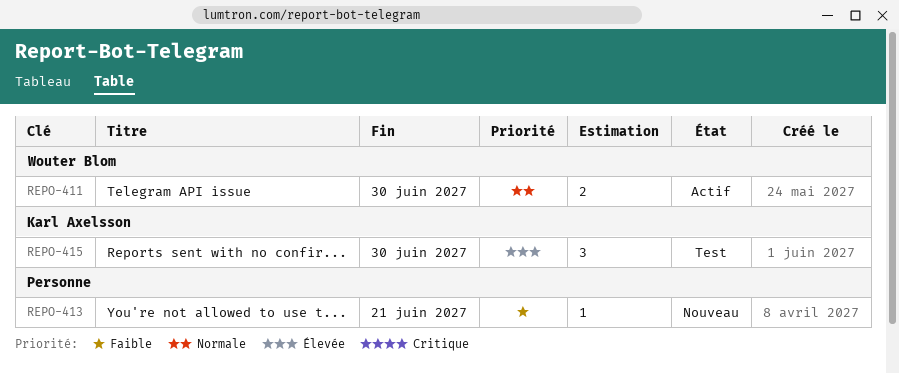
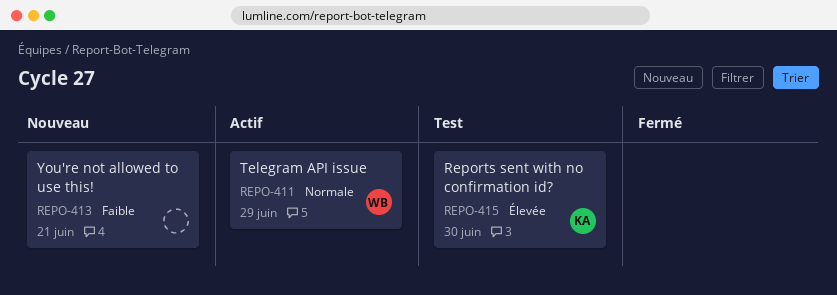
REPO-411, due: Jun 30 -> Jun 29

